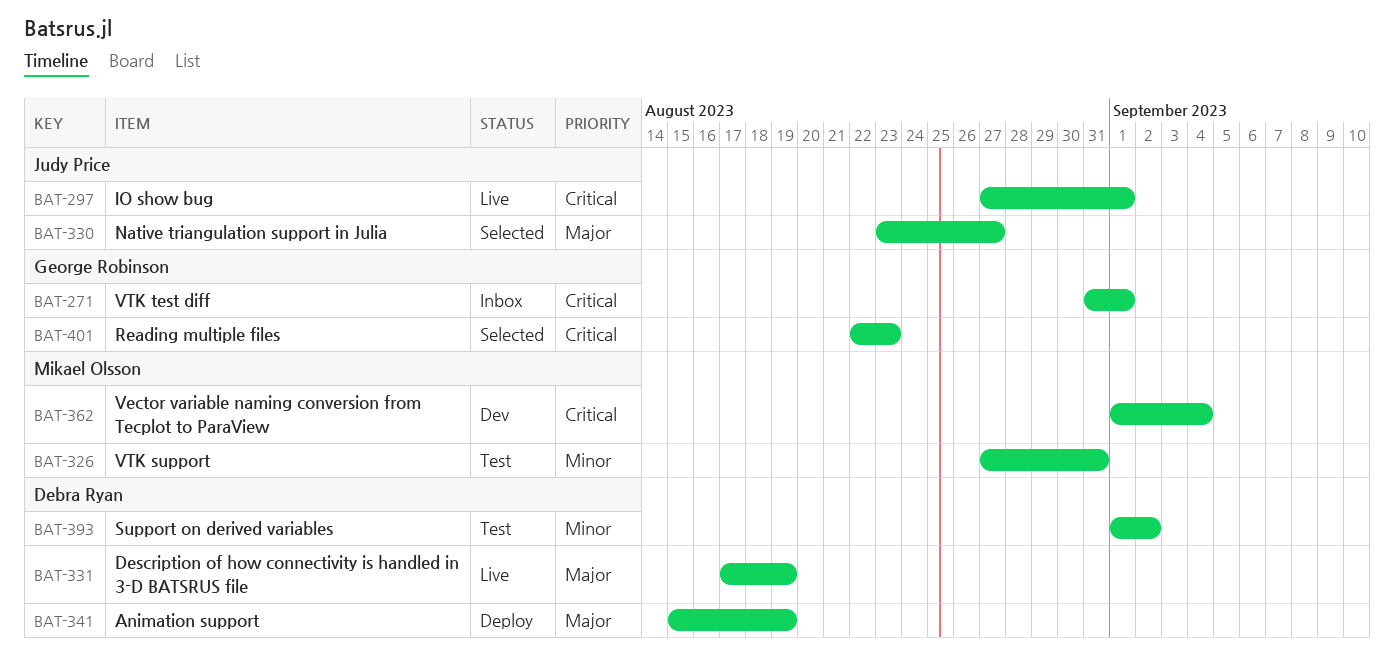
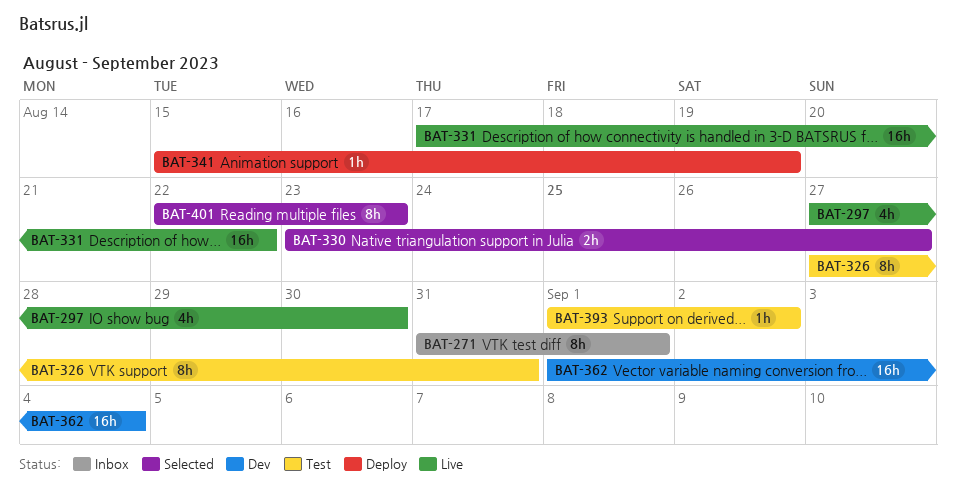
BAT-297, due: Sep 1 -> Aug 30
BAT-331, due: Aug 19 -> Aug 22

